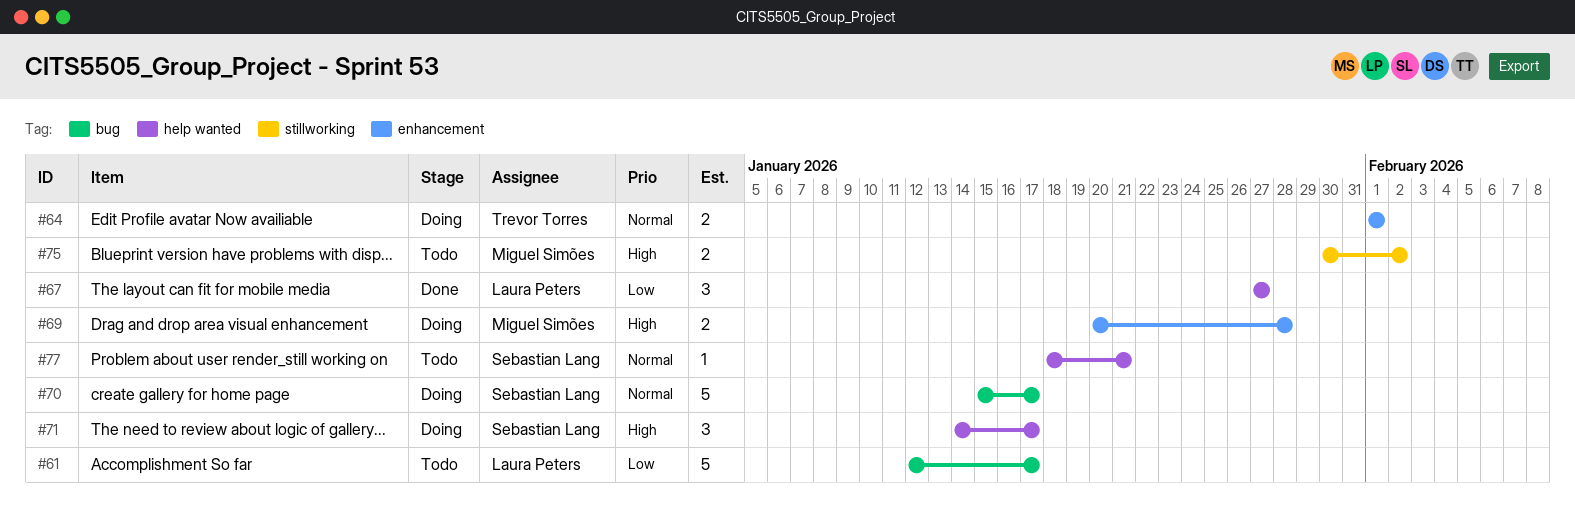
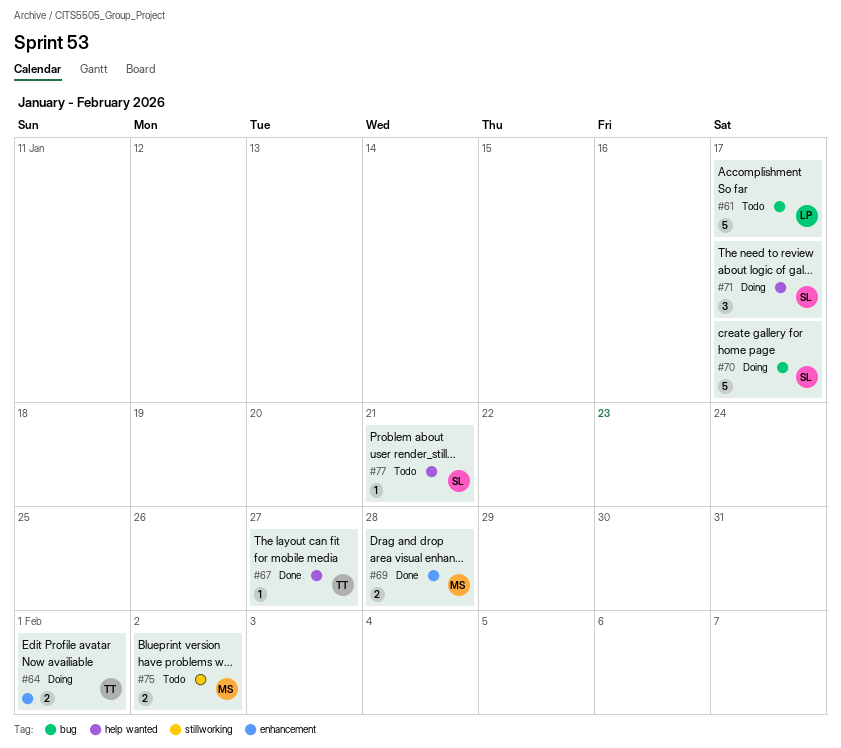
#67, owner: Laura Peters -> Trevor Torres
#67, estimate: 3 -> 1
#69, status: Doing -> Done

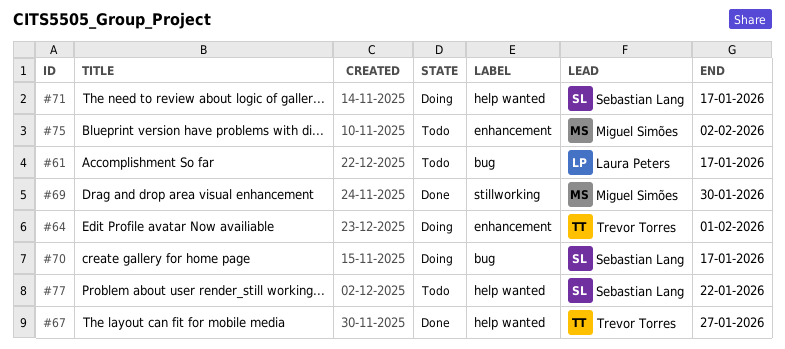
#69, label: enhancement -> stillworking
#69, due: Jan 28 -> Jan 30
#75, label: stillworking -> enhancement
#77, due: Jan 21 -> Jan 22

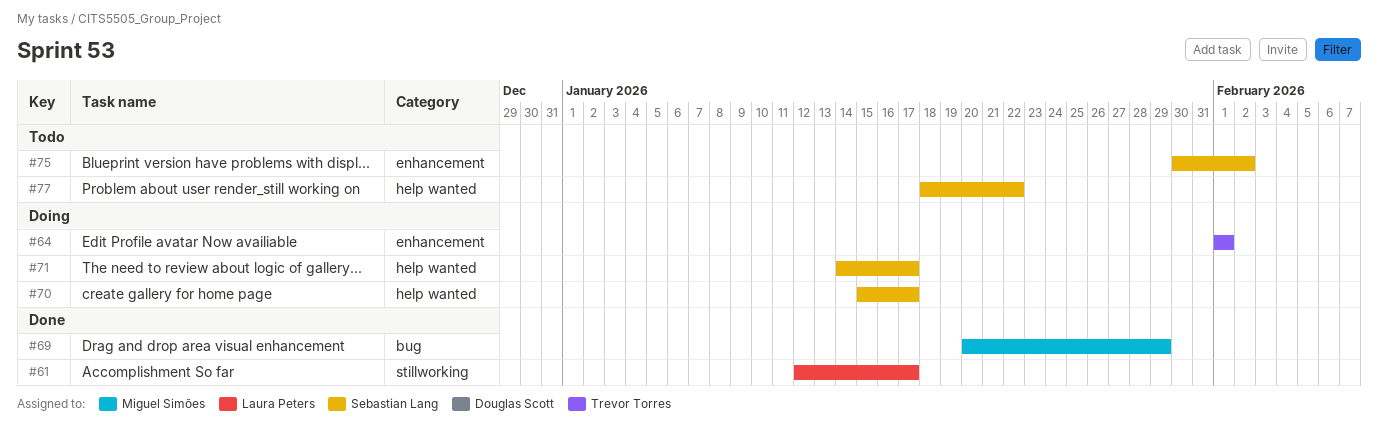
#61, status: Todo -> Done
#61, label: bug -> stillworking
#67: present -> none
#69, label: stillworking -> bug
#69, due: Jan 30 -> Jan 29
#70, label: bug -> help wanted
#75, owner: Miguel Simões -> Sebastian Lang

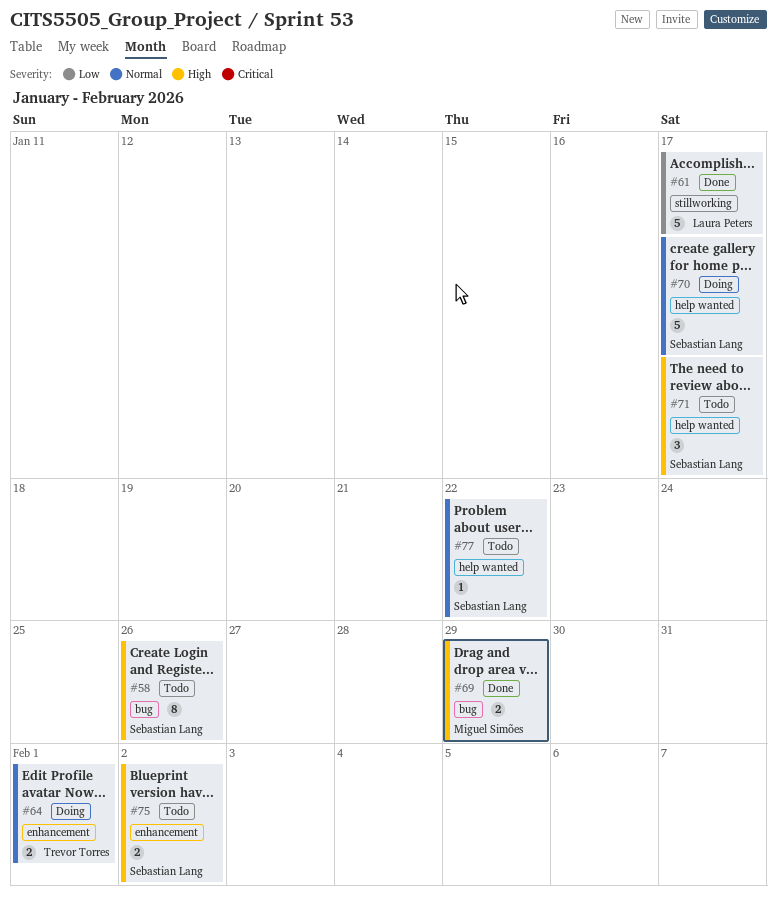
#58: none -> present
#71, status: Doing -> Todo

